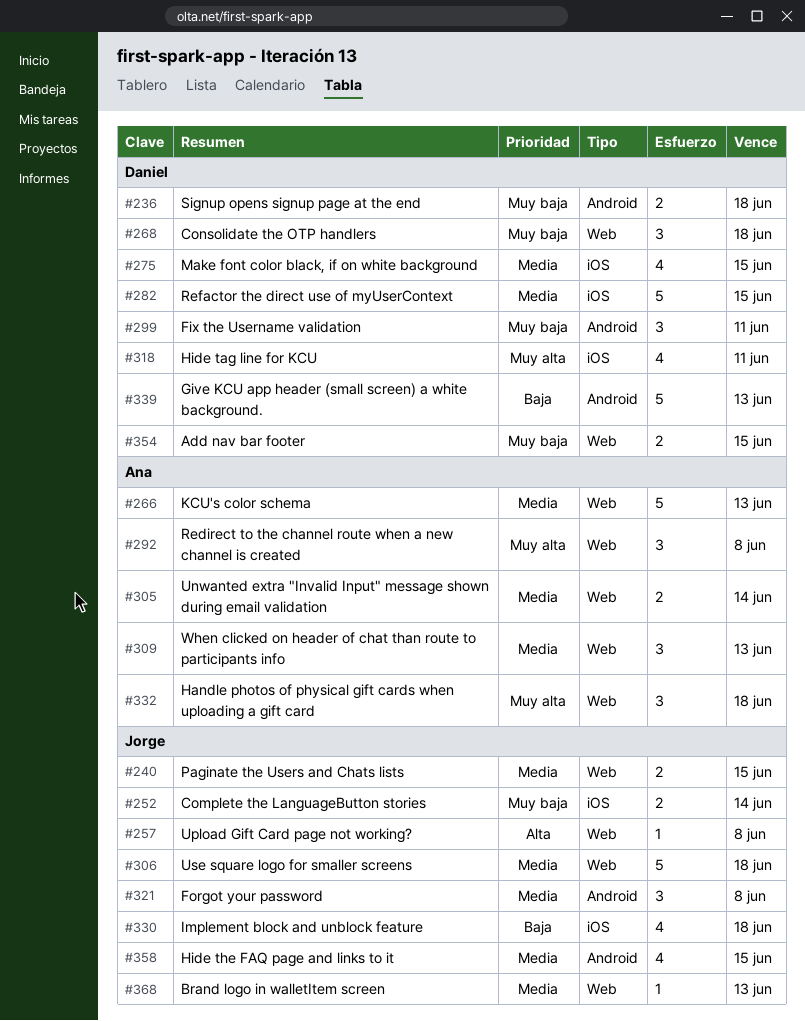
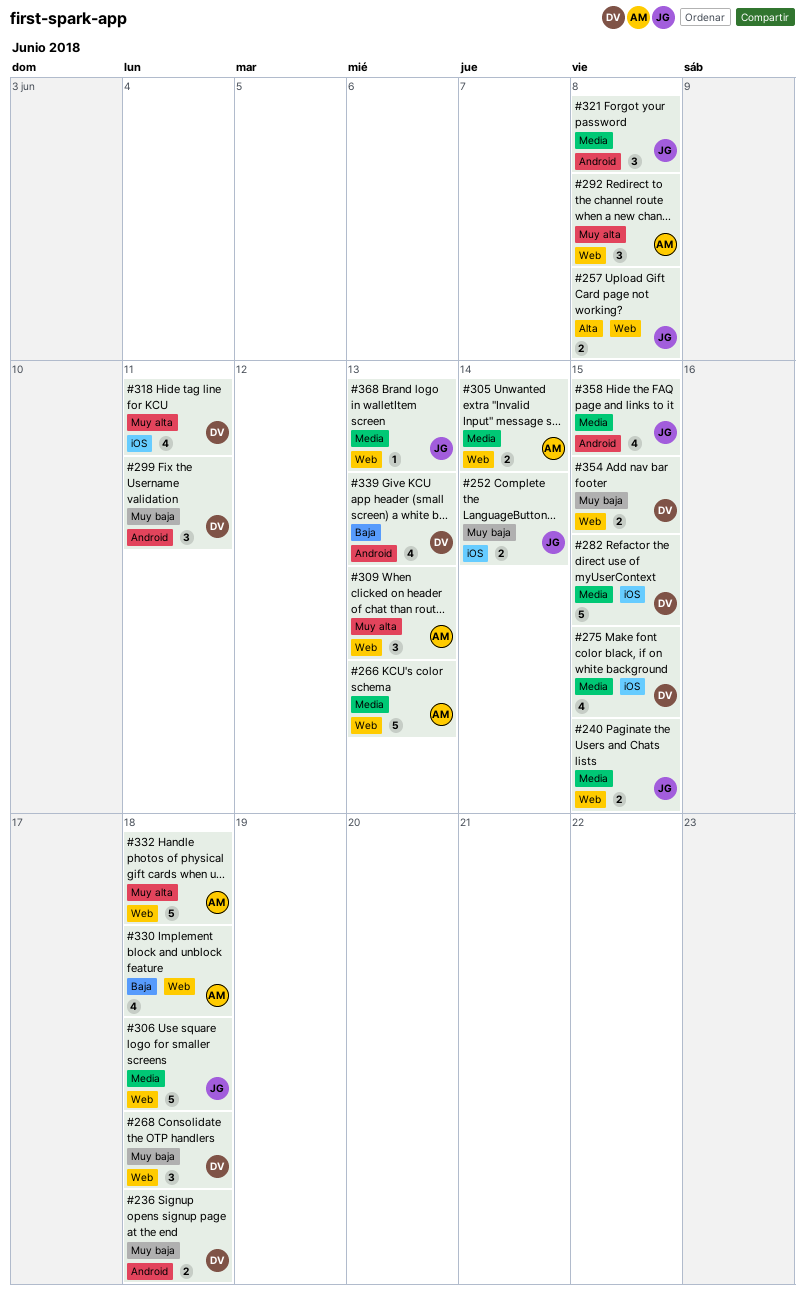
#257, estimate: 1 -> 2
#309, priority: Media -> Muy alta
#330, owner: Jorge -> Ana
#330, label: iOS -> Web
#332, estimate: 3 -> 5
#339, estimate: 5 -> 4

